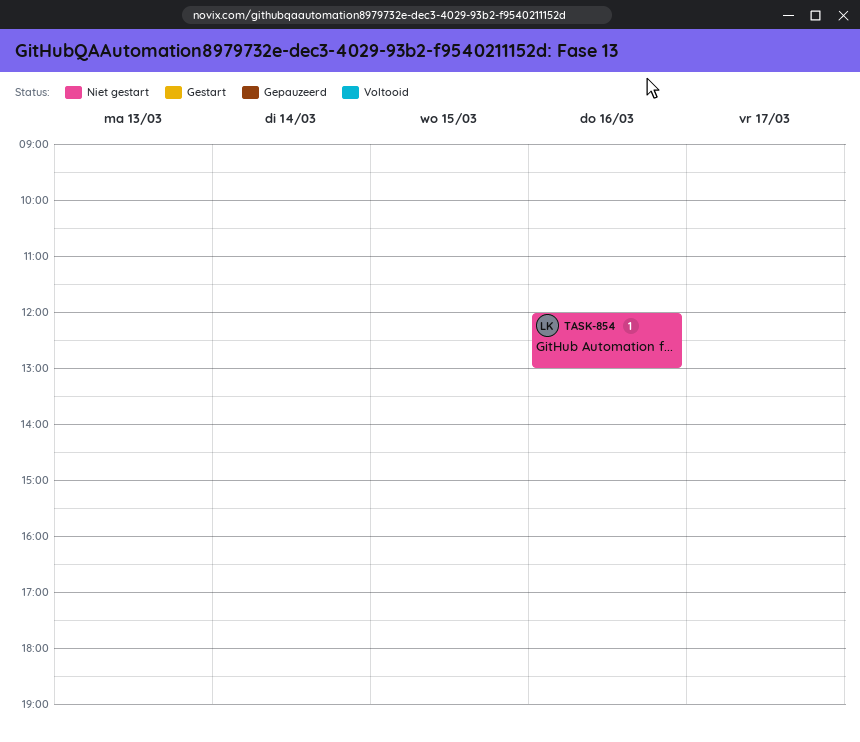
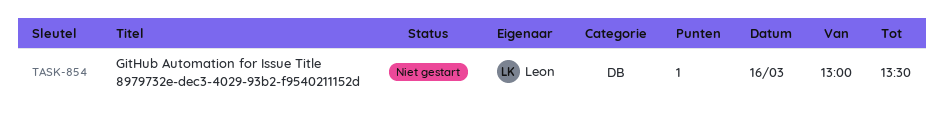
TASK-854, begins: 12:00 -> 13:00
TASK-854, ends: 13:00 -> 13:30

